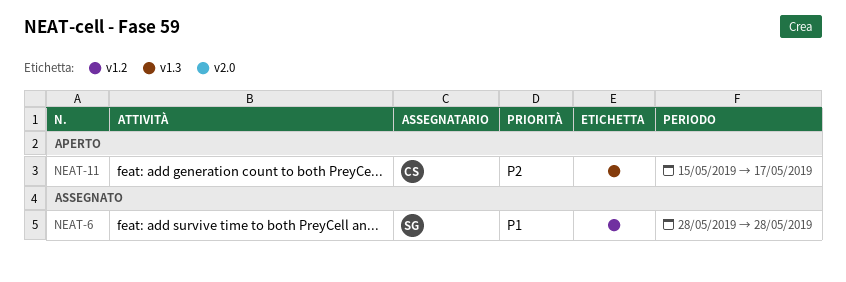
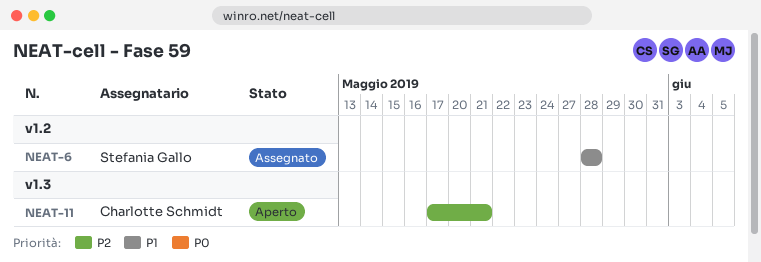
NEAT-11, start: May 15 -> May 17
NEAT-11, due: May 17 -> May 21

